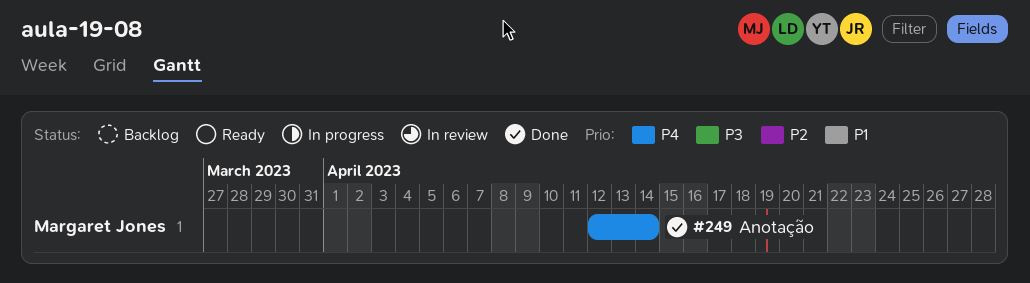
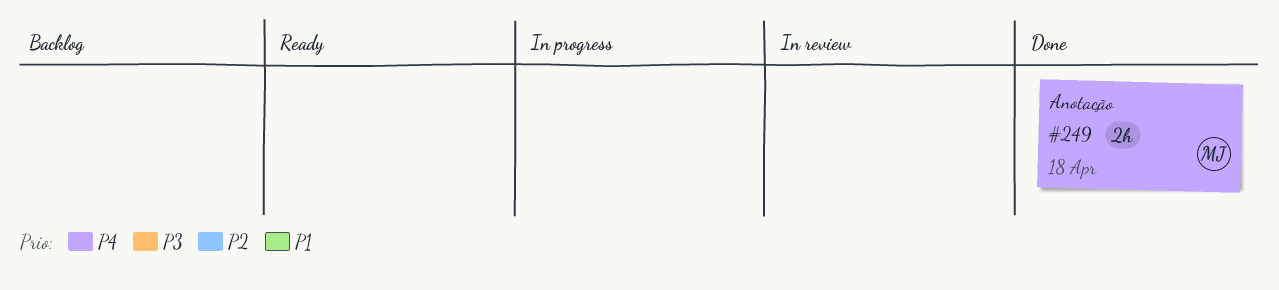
#249, due: Apr 14 -> Apr 18

